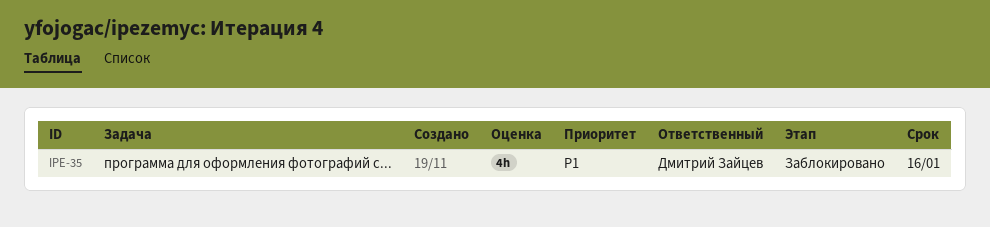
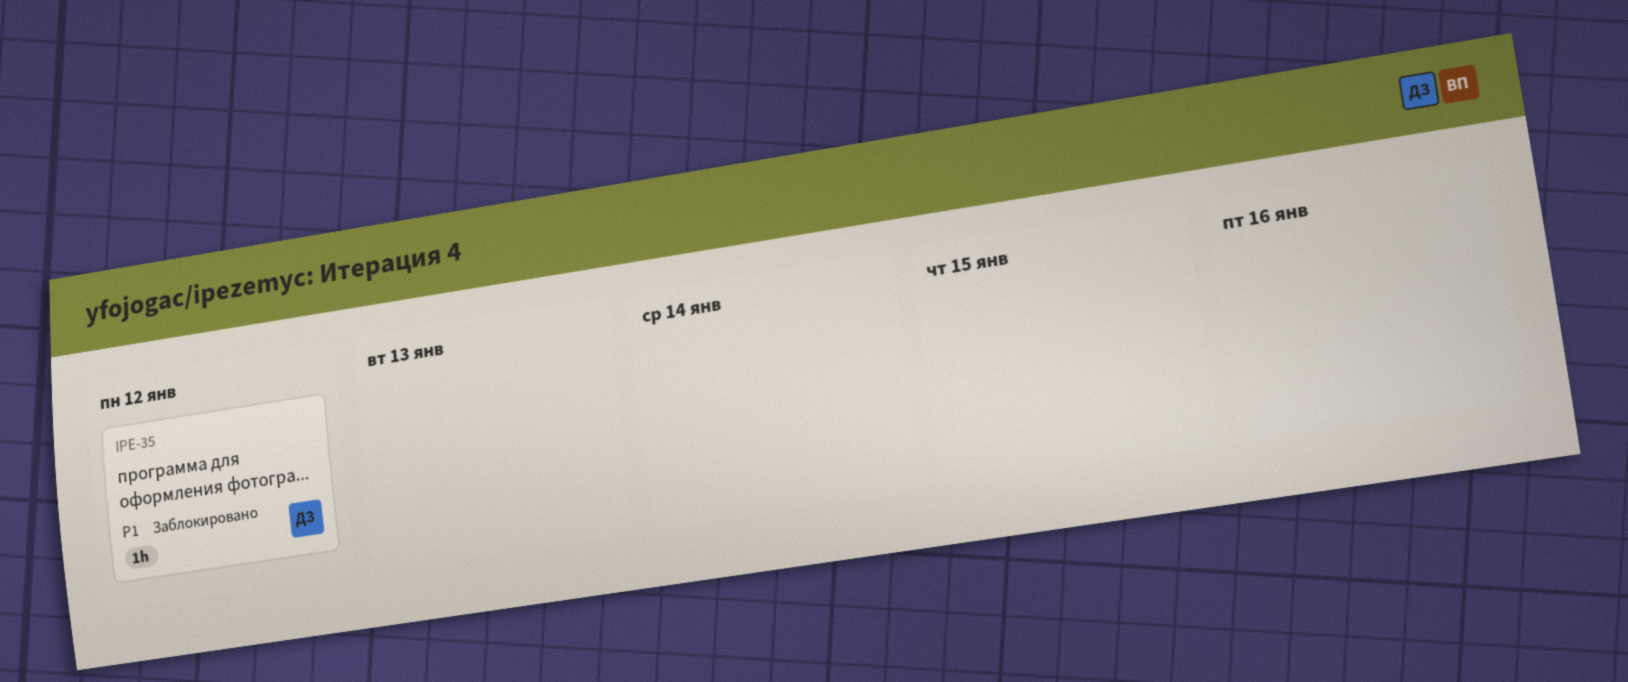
IPE-35, estimate: 4h -> 1h
IPE-35, due: Jan 16 -> Jan 12

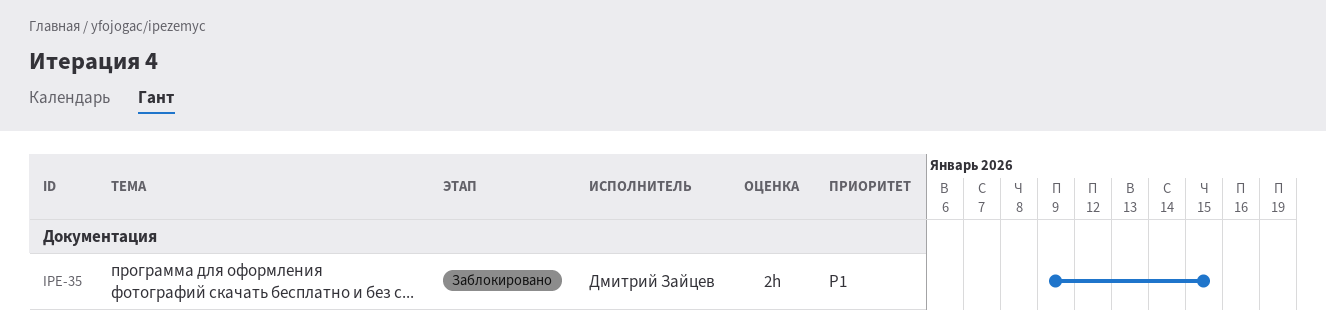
IPE-35, estimate: 1h -> 2h
IPE-35, due: Jan 12 -> Jan 15

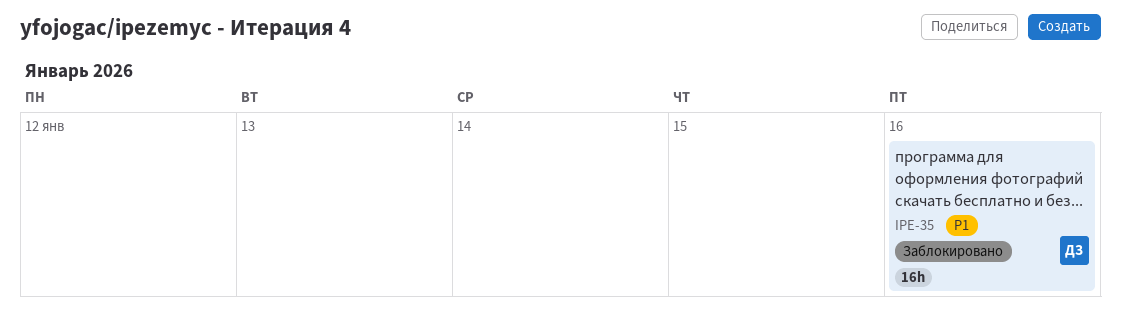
IPE-35, estimate: 2h -> 16h
IPE-35, due: Jan 15 -> Jan 16

